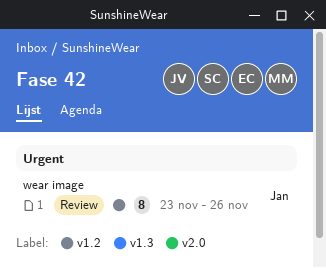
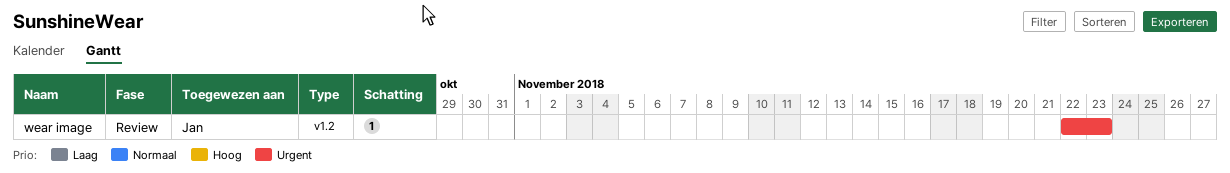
wear image, estimate: 8 -> 1
wear image, start: Nov 23 -> Nov 22
wear image, due: Nov 26 -> Nov 23

